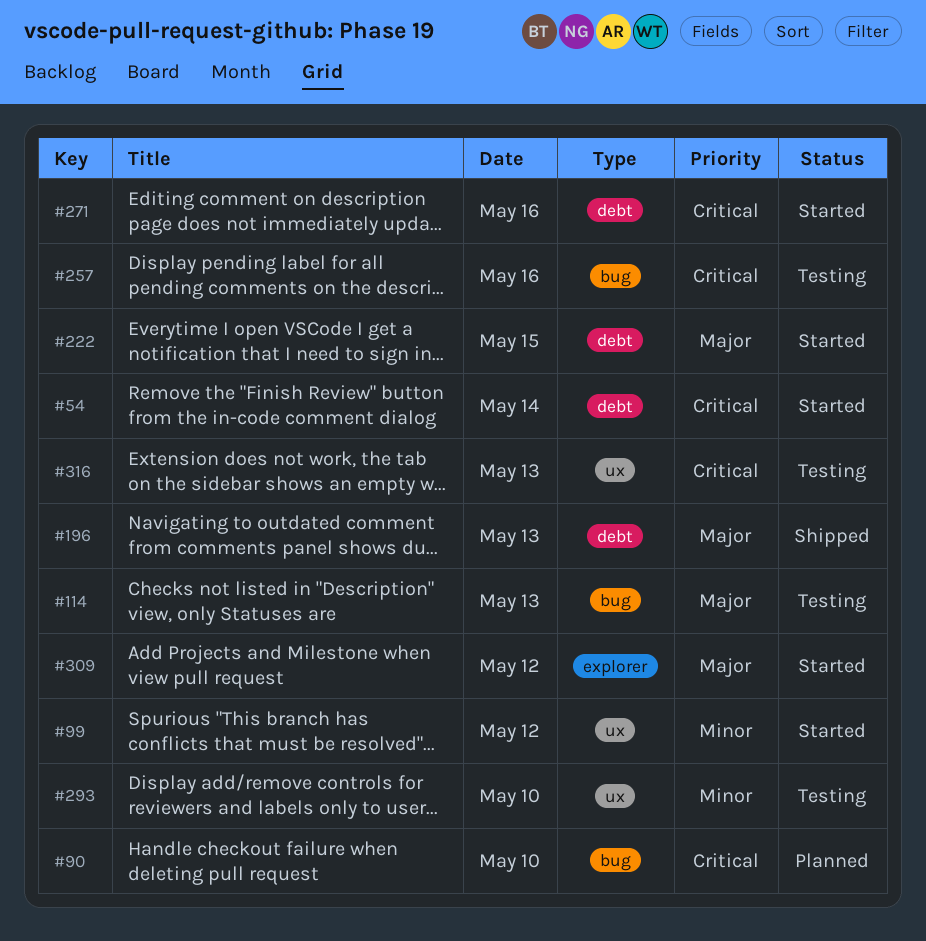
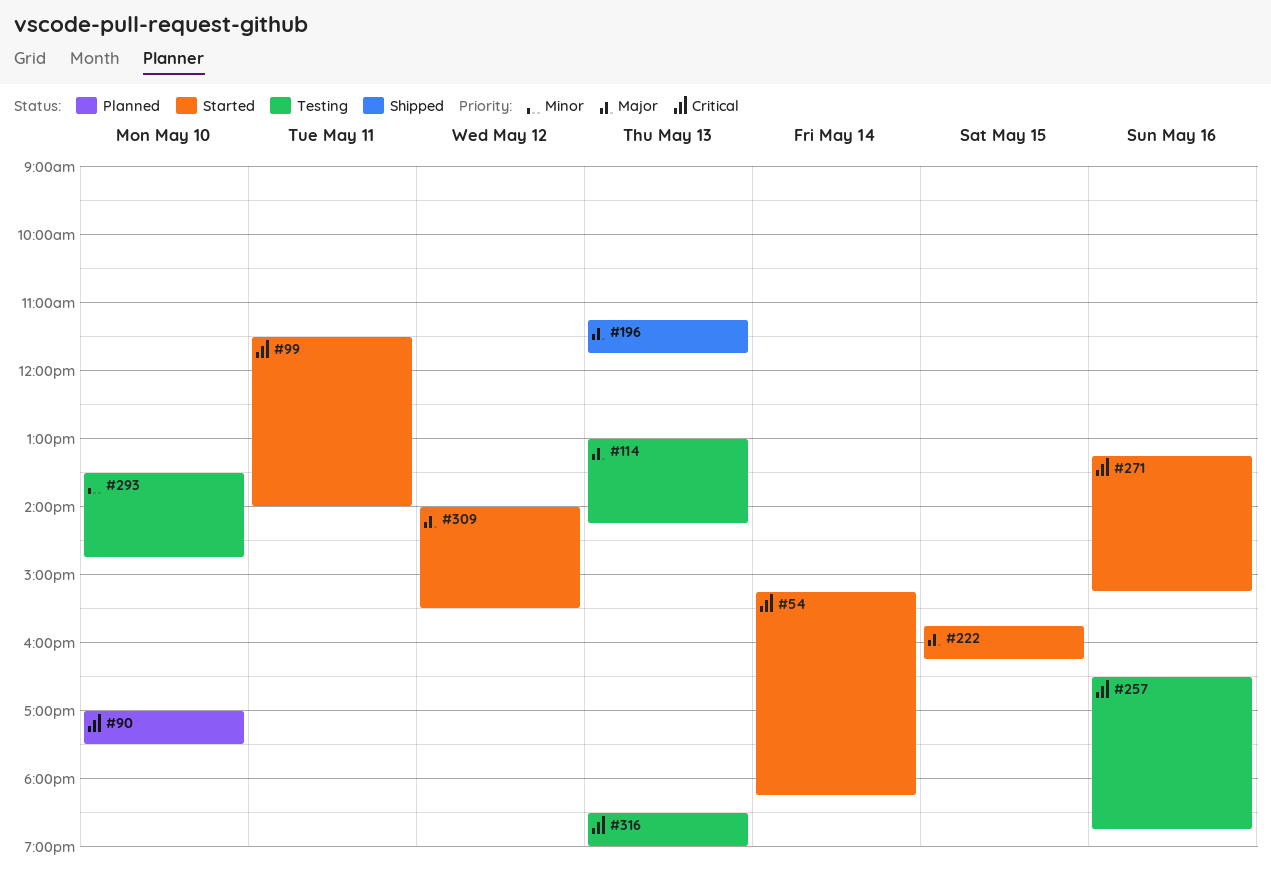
#99, priority: Minor -> Critical
#99, day: May 12 -> May 11

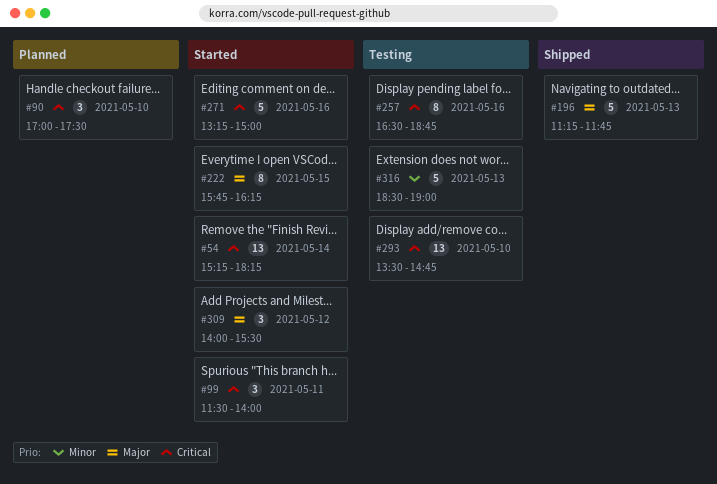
#114: present -> none
#271, ends: 15:15 -> 15:00
#293, priority: Minor -> Critical
#316, priority: Critical -> Minor

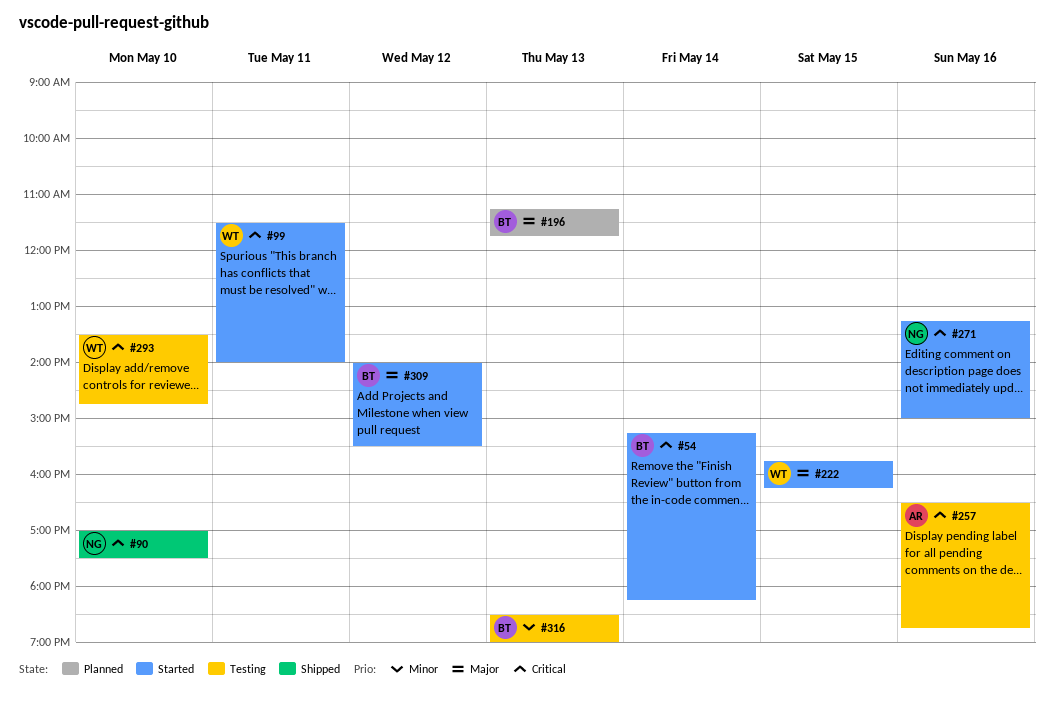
#90, status: Planned -> Shipped
#196, status: Shipped -> Planned

